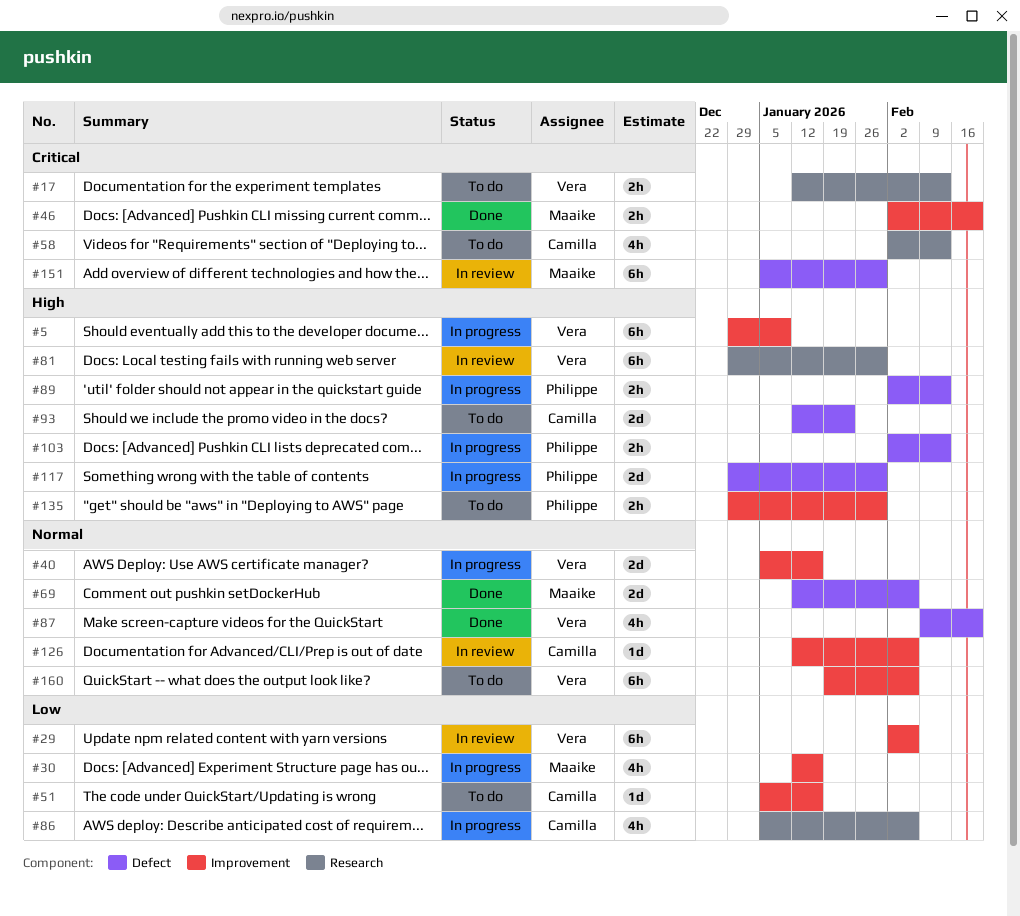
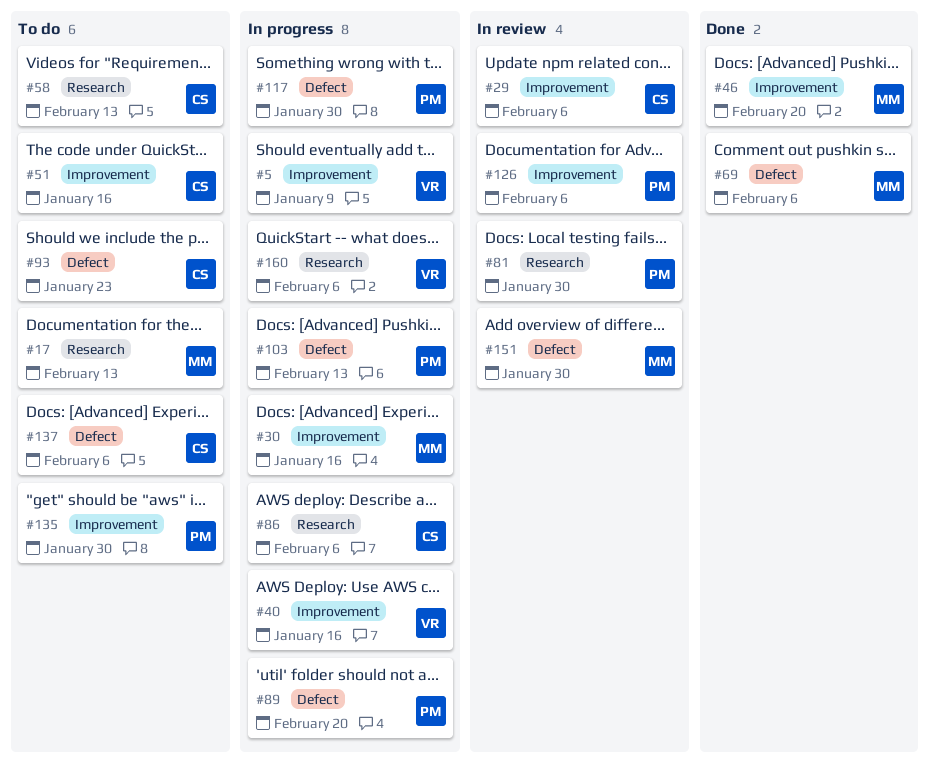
#17, owner: Vera -> Maaike
#29, owner: Vera -> Camilla
#81, owner: Vera -> Philippe
#87: present -> none
#89, due: Feb 13 -> Feb 20
#126, owner: Camilla -> Philippe
#137: none -> present
#160, status: To do -> In progress
#160, label: Improvement -> Research

